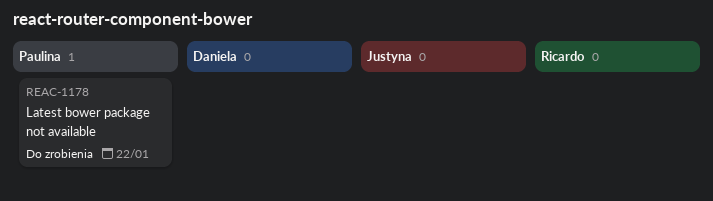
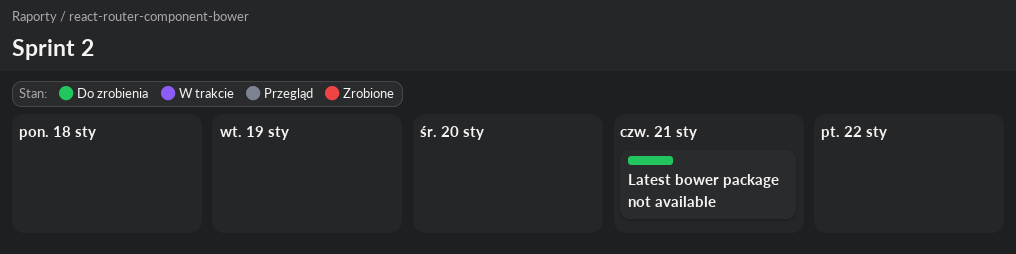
Latest bower package not available, due: Jan 22 -> Jan 21

